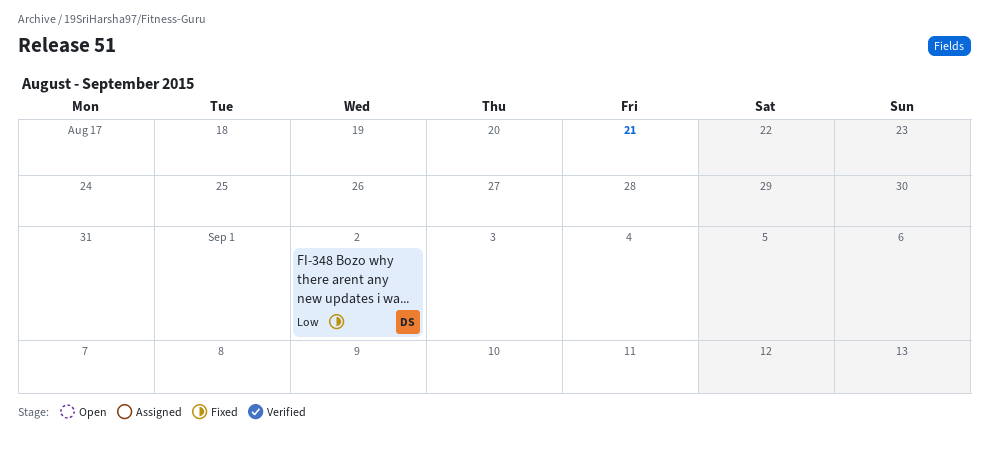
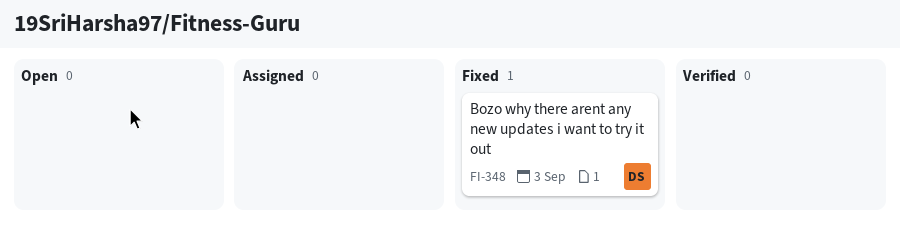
FI-348, due: Sep 2 -> Sep 3

